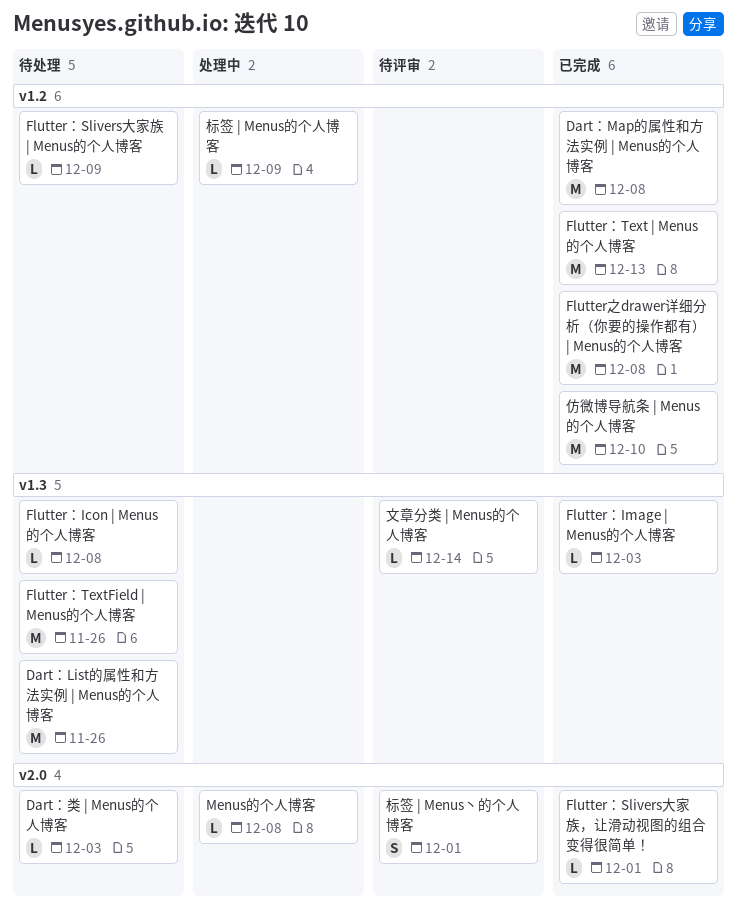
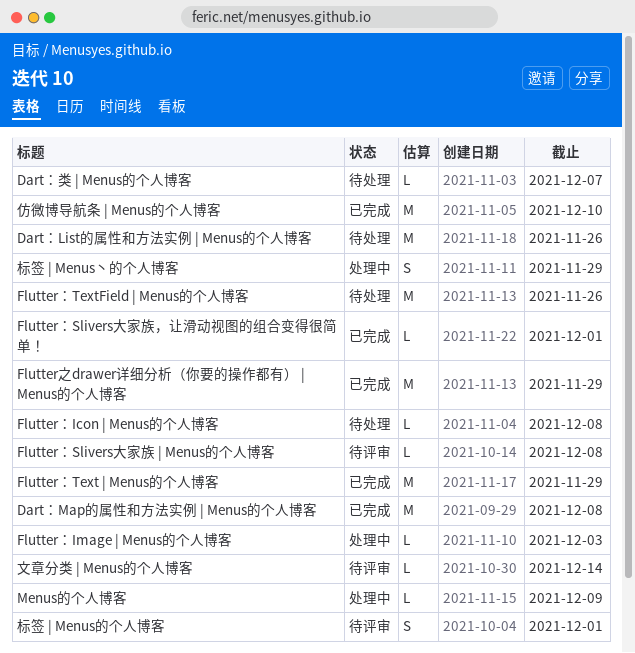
Dart：类 | Menus的个人博客, due: Dec 3 -> Dec 7
Flutter之drawer详细分析（你要的操作都有） | Menus的个人博客, due: Dec 8 -> Nov 29
Flutter：Image | Menus的个人博客, status: 已完成 -> 处理中
Flutter：Slivers大家族 | Menus的个人博客, status: 待处理 -> 待评审
Flutter：Slivers大家族 | Menus的个人博客, due: Dec 9 -> Dec 8
Flutter：Text | Menus的个人博客, due: Dec 13 -> Nov 29
Menus的个人博客, due: Dec 8 -> Dec 9
标签 | Menus丶的个人博客, status: 待评审 -> 处理中
标签 | Menus丶的个人博客, due: Dec 1 -> Nov 29
标签 | Menus的个人博客, status: 处理中 -> 待评审
标签 | Menus的个人博客, estimate: L -> S
标签 | Menus的个人博客, due: Dec 9 -> Dec 1

